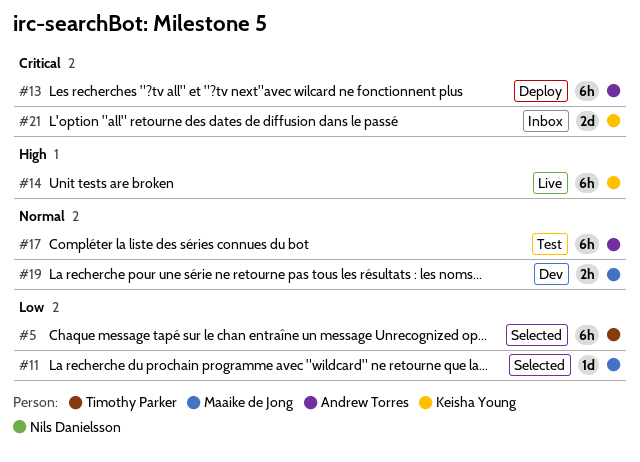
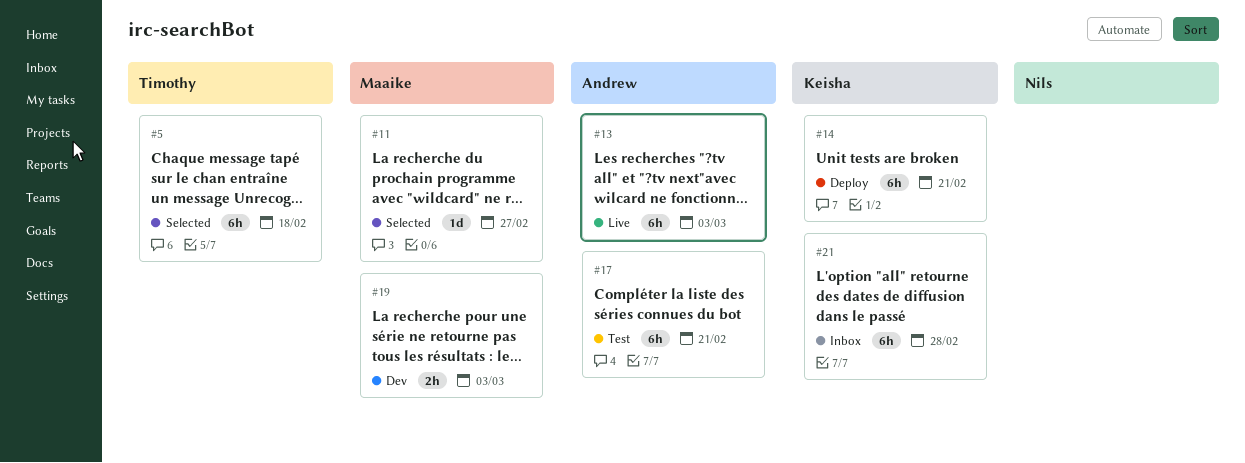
#13, status: Deploy -> Live
#14, status: Live -> Deploy
#21, estimate: 2d -> 6h

